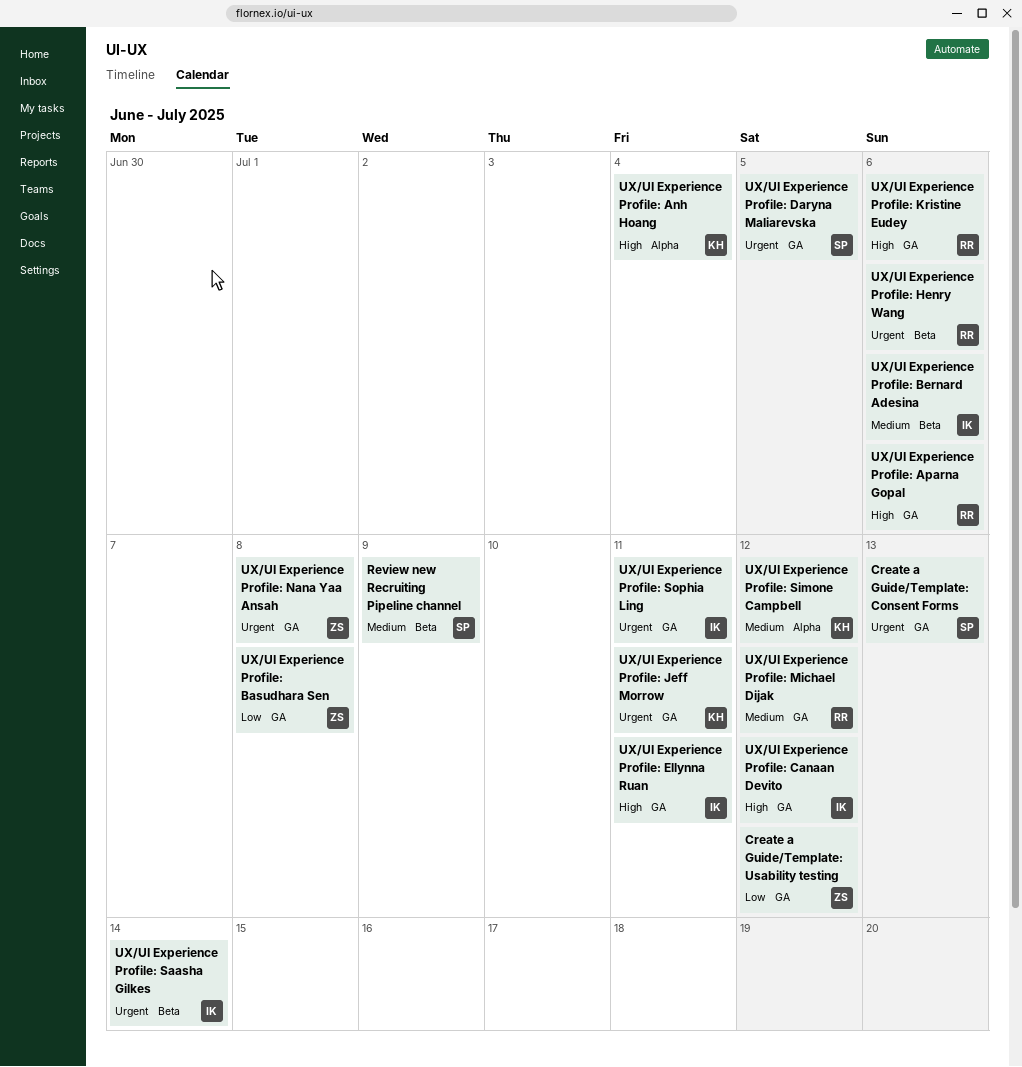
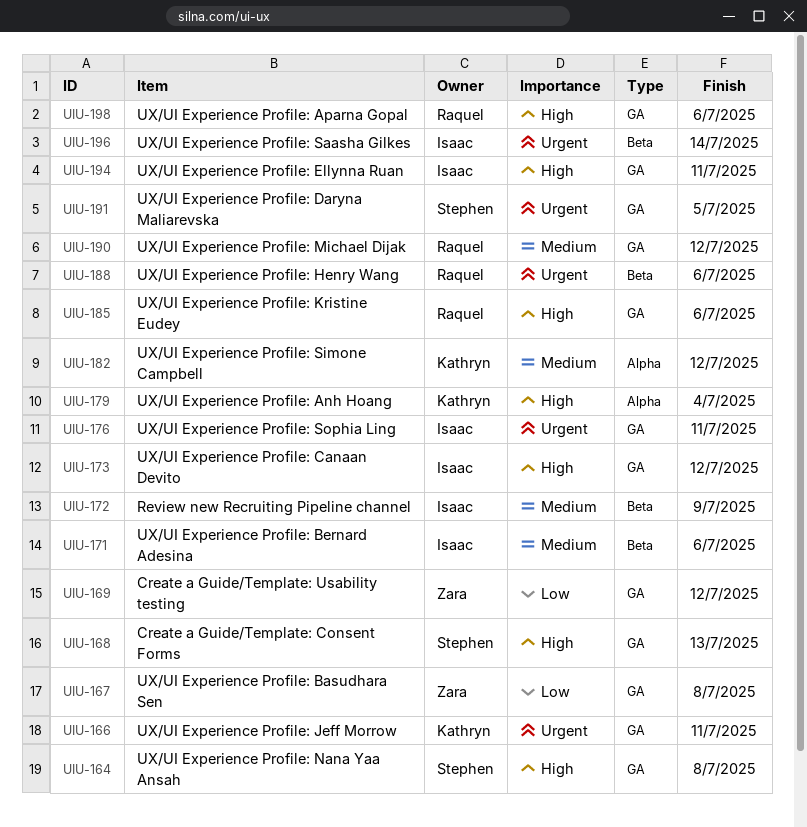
Create a Guide/Template: Consent Forms, priority: Urgent -> High
Review new Recruiting Pipeline channel, owner: Stephen -> Isaac
UX/UI Experience Profile: Nana Yaa Ansah, owner: Zara -> Stephen
UX/UI Experience Profile: Nana Yaa Ansah, priority: Urgent -> High

